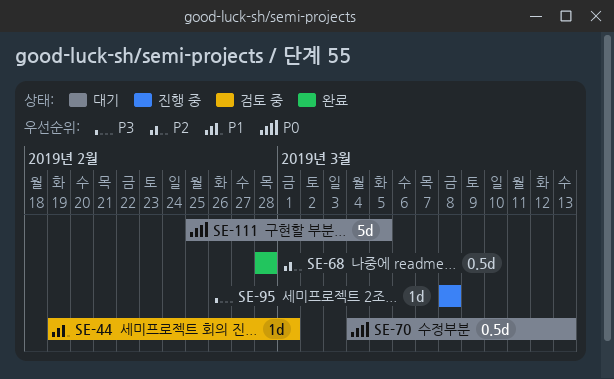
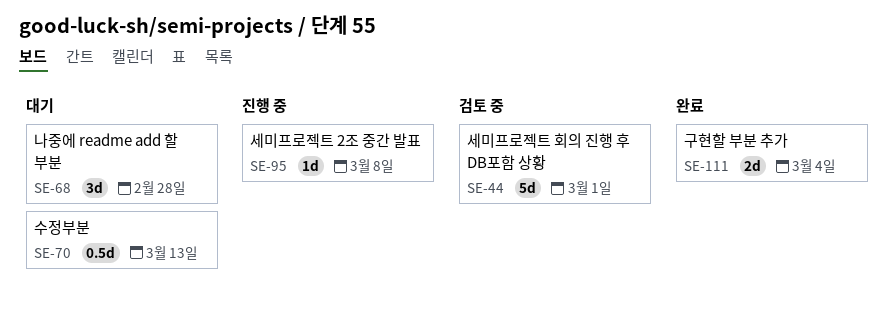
SE-44, estimate: 1d -> 5d
SE-68, status: 완료 -> 대기
SE-68, estimate: 0.5d -> 3d
SE-111, status: 대기 -> 완료
SE-111, estimate: 5d -> 2d
SE-111, due: Mar 5 -> Mar 4

